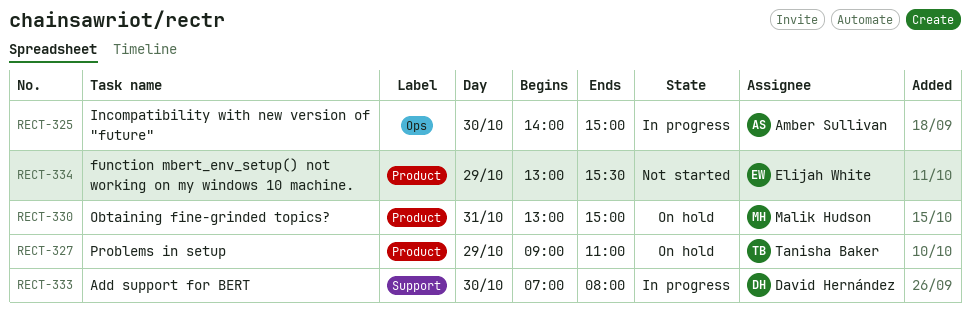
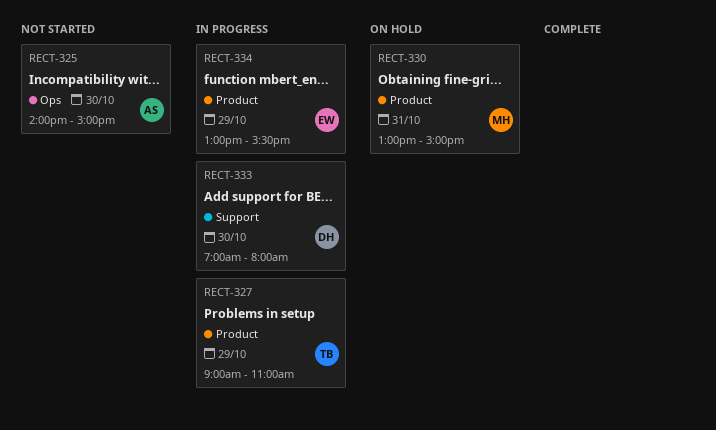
RECT-325, status: In progress -> Not started
RECT-327, status: On hold -> In progress
RECT-334, status: Not started -> In progress

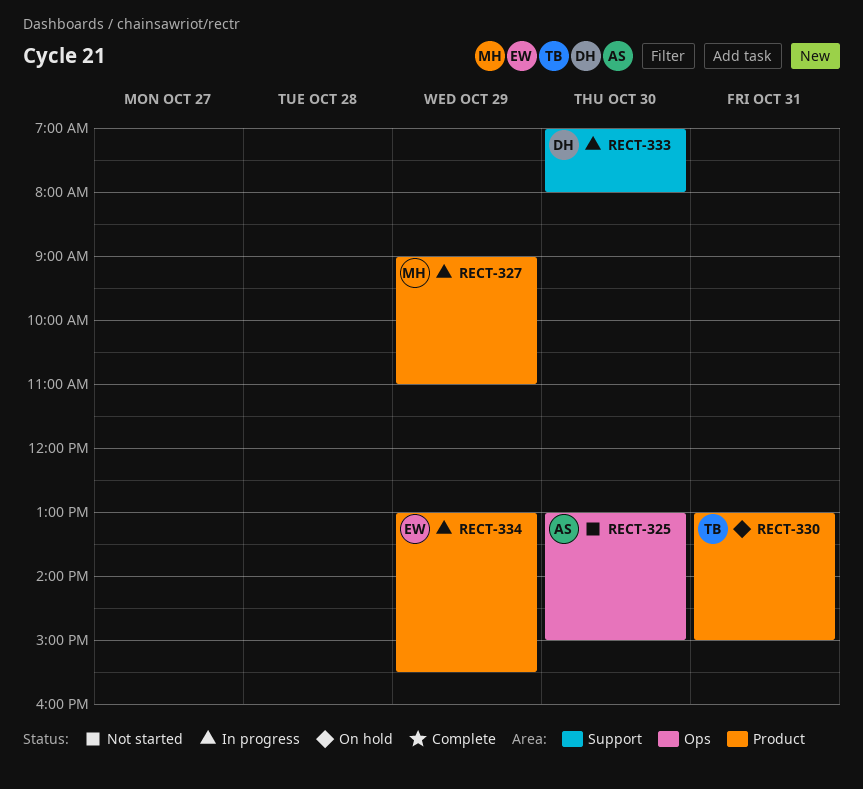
RECT-325, begins: 14:00 -> 13:00
RECT-327, owner: TB -> MH
RECT-330, owner: MH -> TB

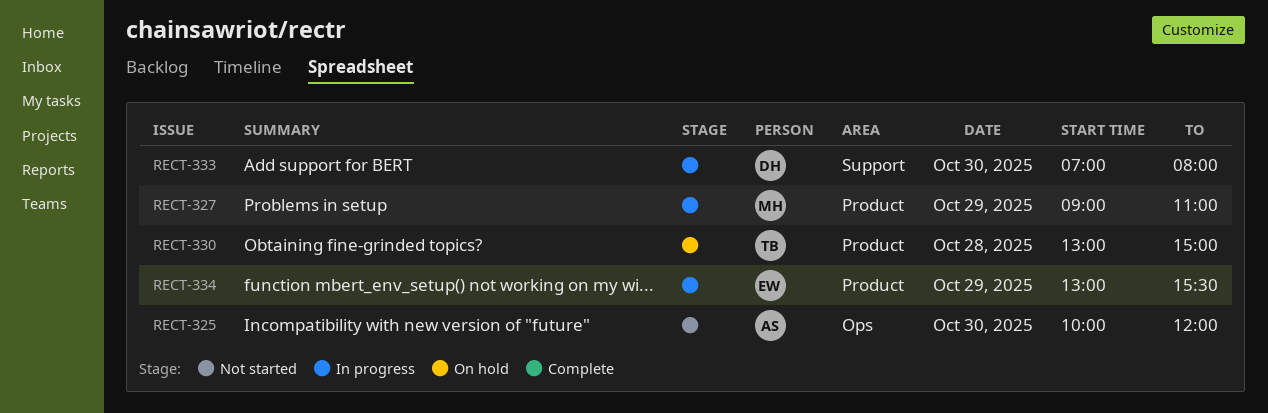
RECT-325, begins: 13:00 -> 10:00
RECT-325, ends: 15:00 -> 12:00
RECT-330, day: Oct 31 -> Oct 28

